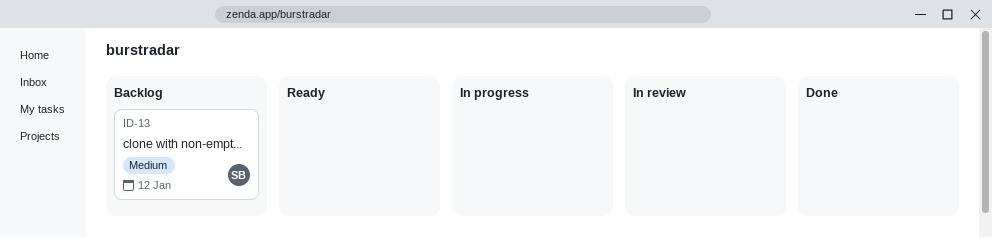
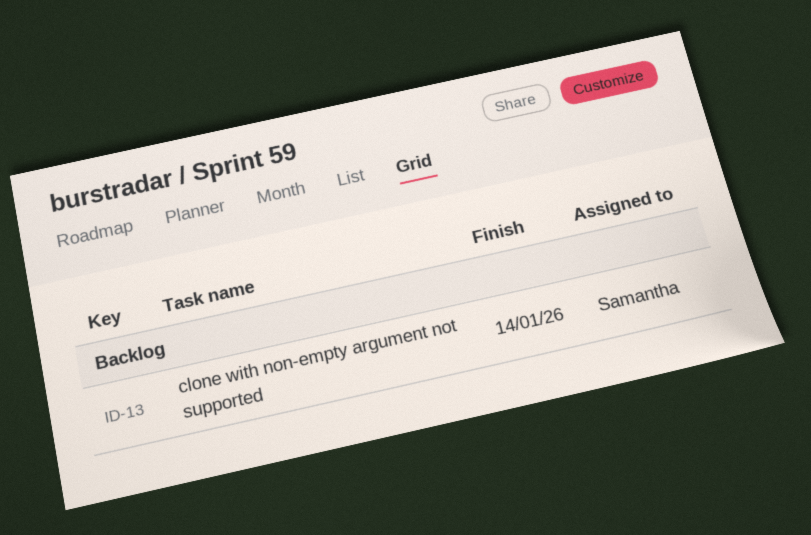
ID-13, due: Jan 12 -> Jan 14

